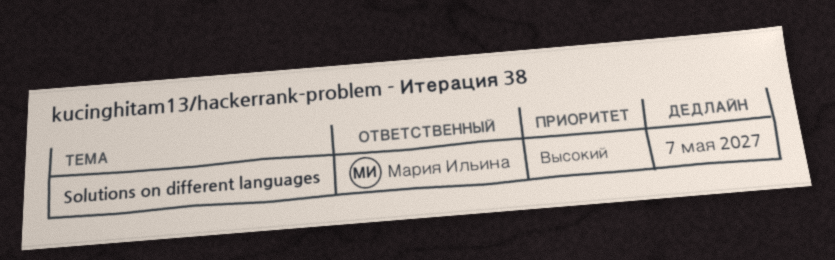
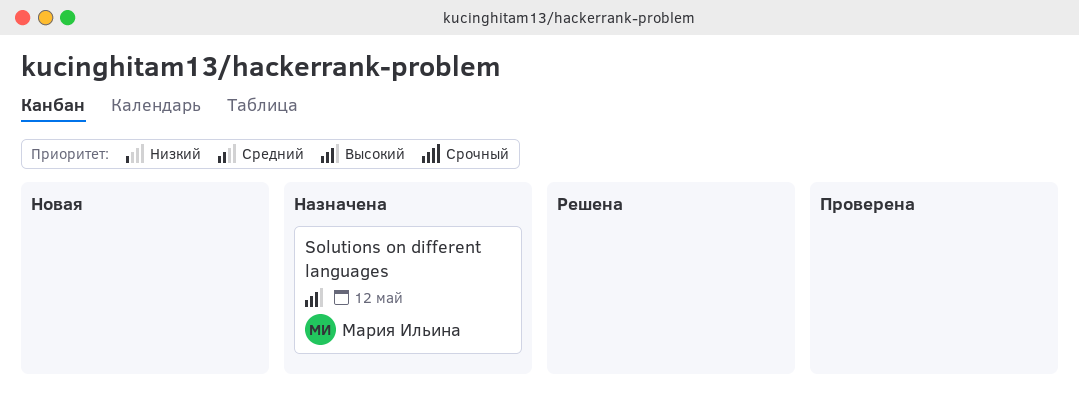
Solutions on different languages, due: May 7 -> May 12

